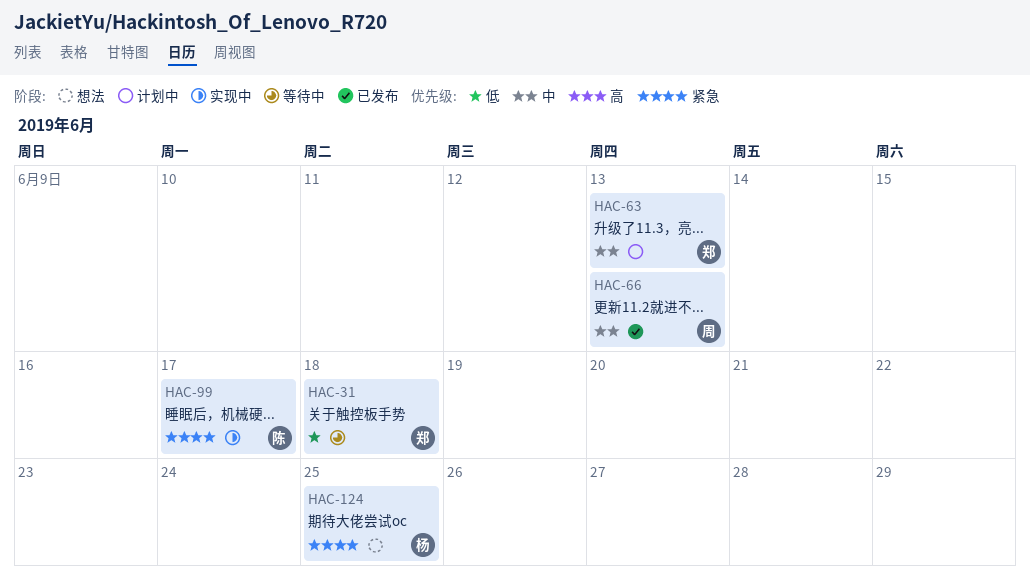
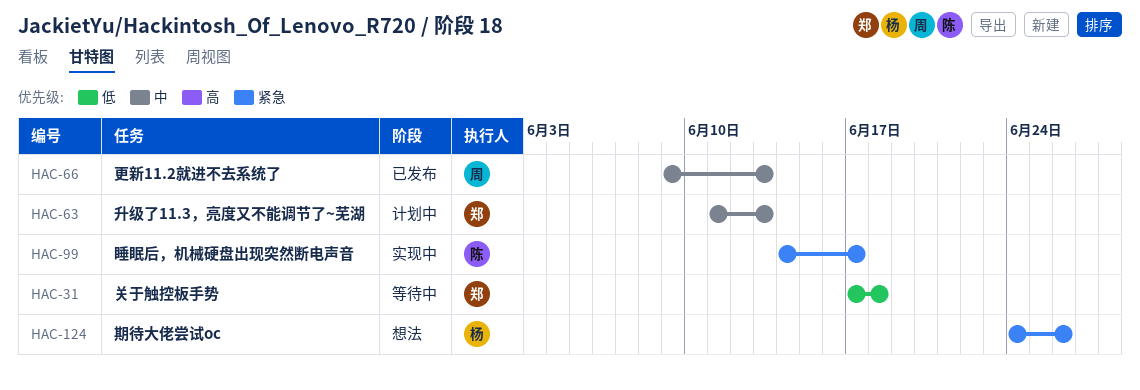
HAC-124, due: Jun 25 -> Jun 26

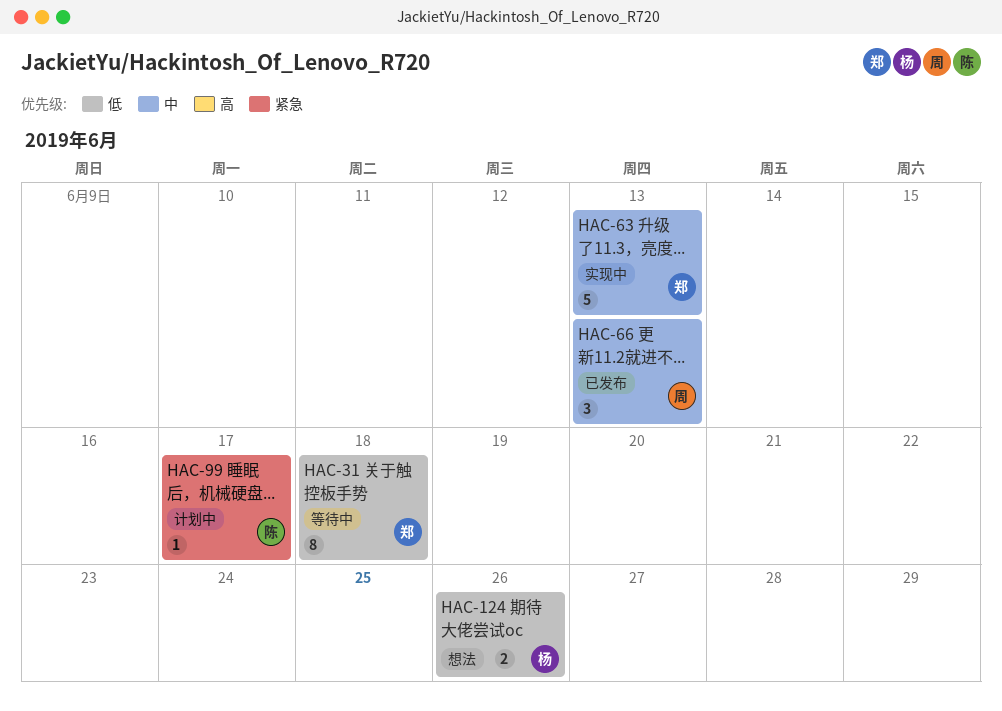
HAC-63, status: 计划中 -> 实现中
HAC-99, status: 实现中 -> 计划中
HAC-124, priority: 紧急 -> 低

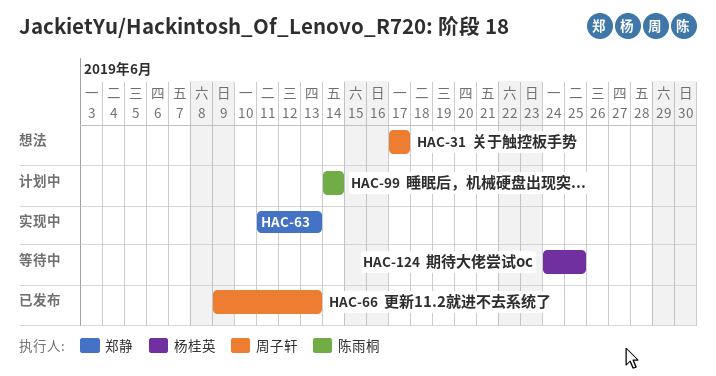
HAC-31, status: 等待中 -> 想法
HAC-31, owner: 郑静 -> 周子轩
HAC-31, due: Jun 18 -> Jun 17
HAC-99, due: Jun 17 -> Jun 14
HAC-124, status: 想法 -> 等待中
HAC-124, due: Jun 26 -> Jun 25

